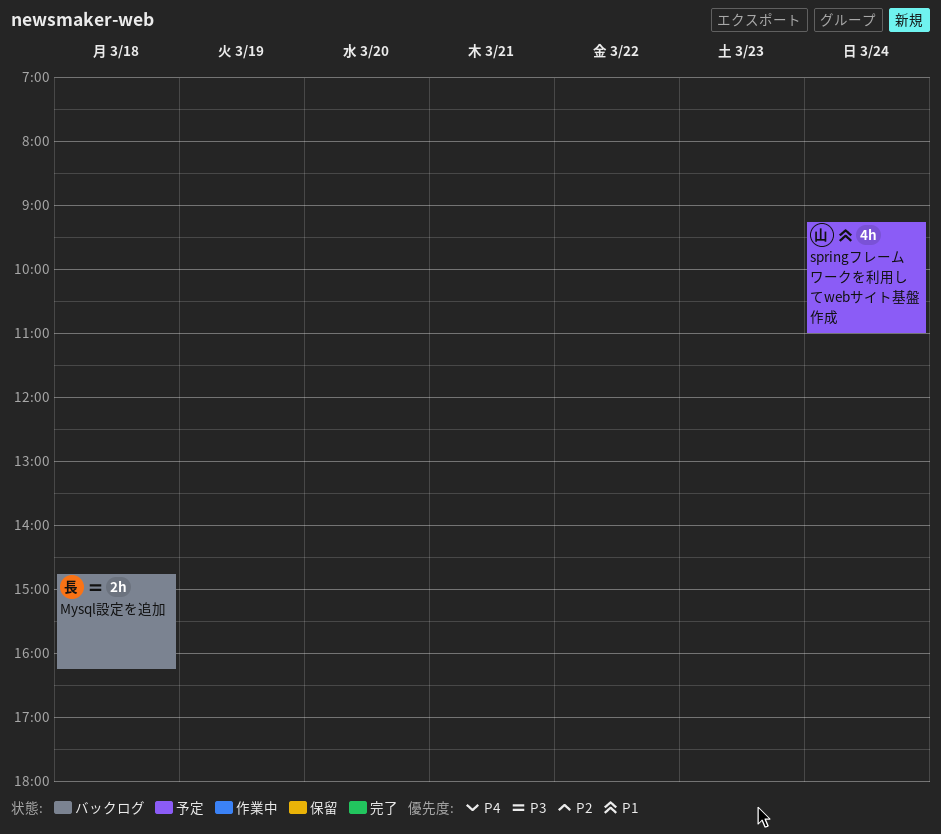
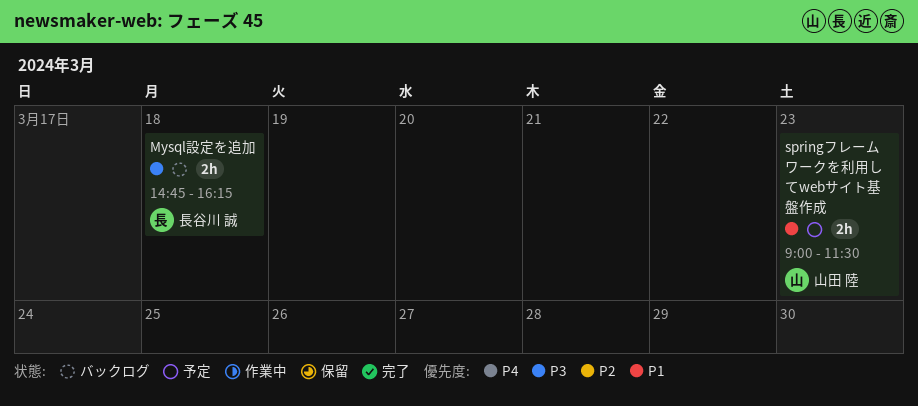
springフレームワークを利用してwebサイト基盤作成, estimate: 4h -> 2h
springフレームワークを利用してwebサイト基盤作成, day: Mar 24 -> Mar 23
springフレームワークを利用してwebサイト基盤作成, begins: 09:15 -> 09:00
springフレームワークを利用してwebサイト基盤作成, ends: 11:00 -> 11:30

